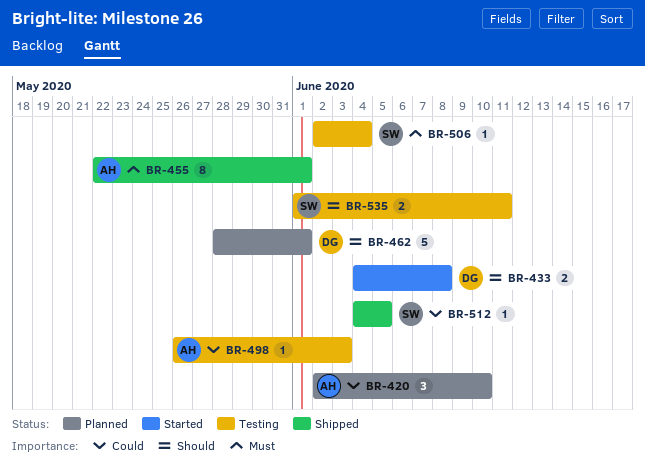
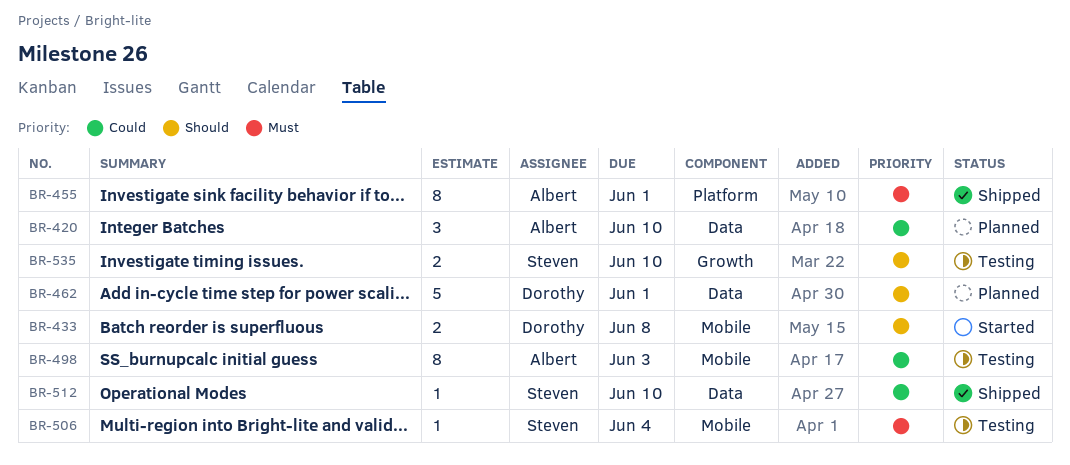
BR-498, estimate: 1 -> 8
BR-512, due: Jun 5 -> Jun 10
BR-535, due: Jun 11 -> Jun 10

